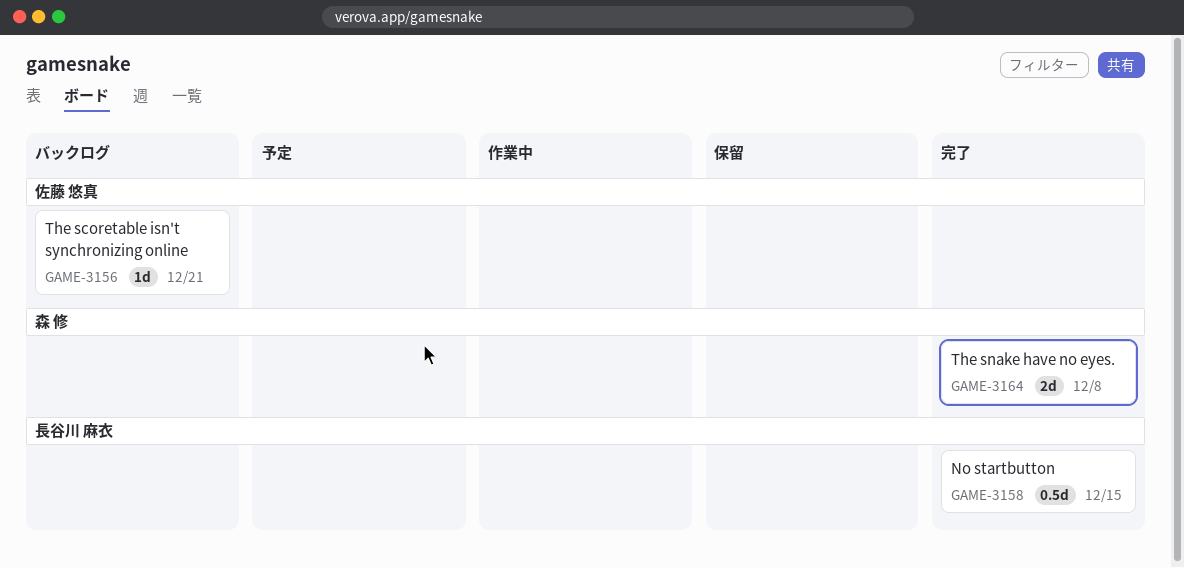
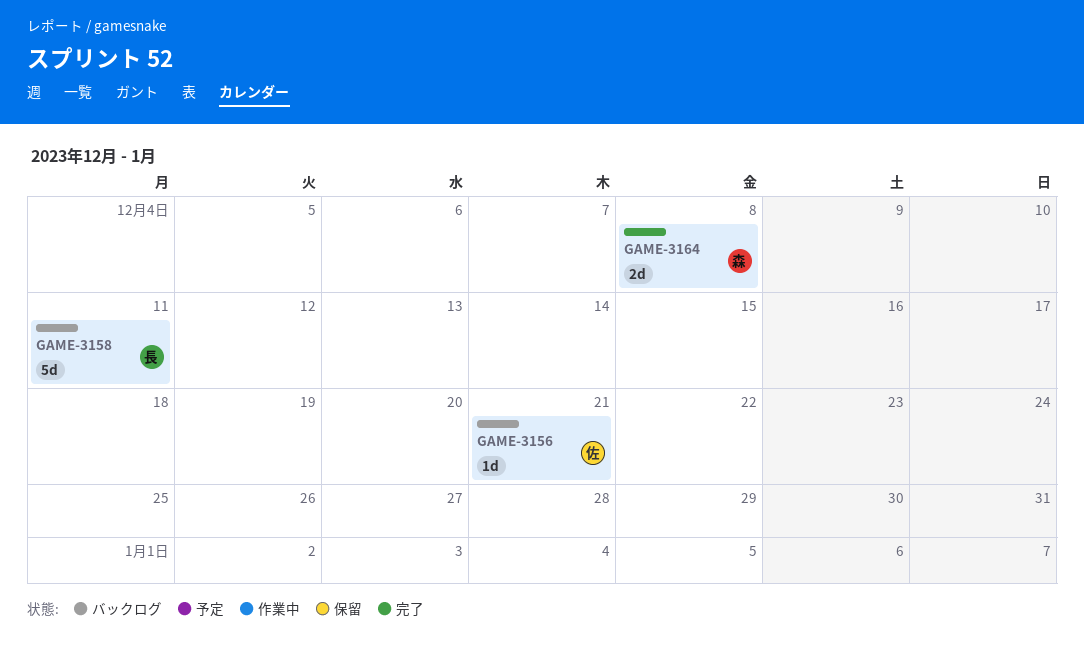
GAME-3158, status: 完了 -> バックログ
GAME-3158, estimate: 0.5d -> 5d
GAME-3158, due: Dec 15 -> Dec 11

